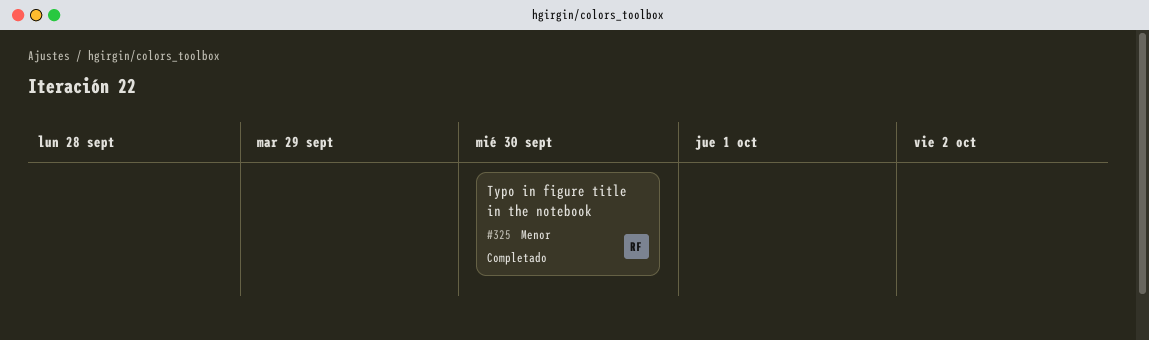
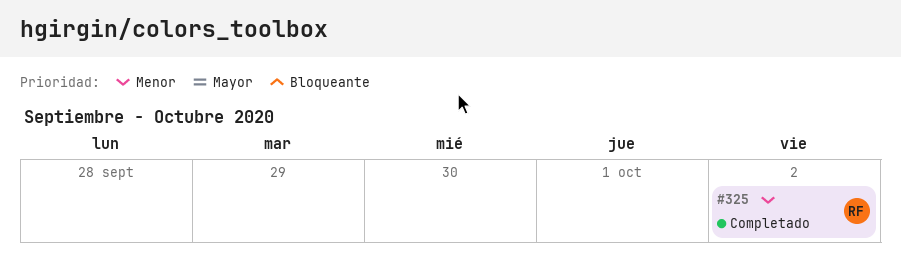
#325, due: Sep 30 -> Oct 2

